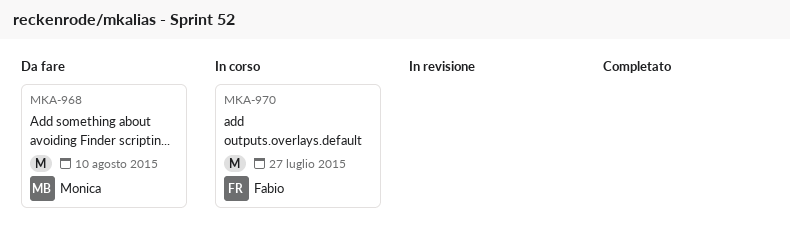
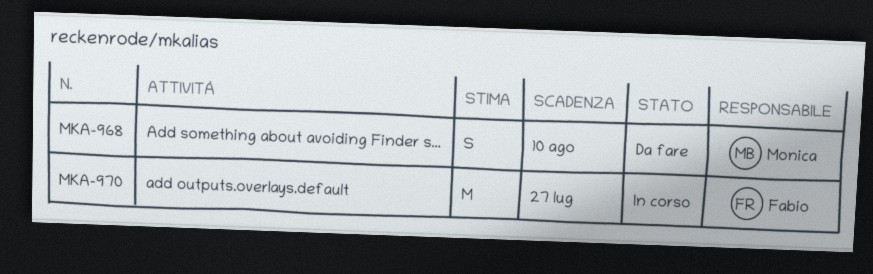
MKA-968, estimate: M -> S

